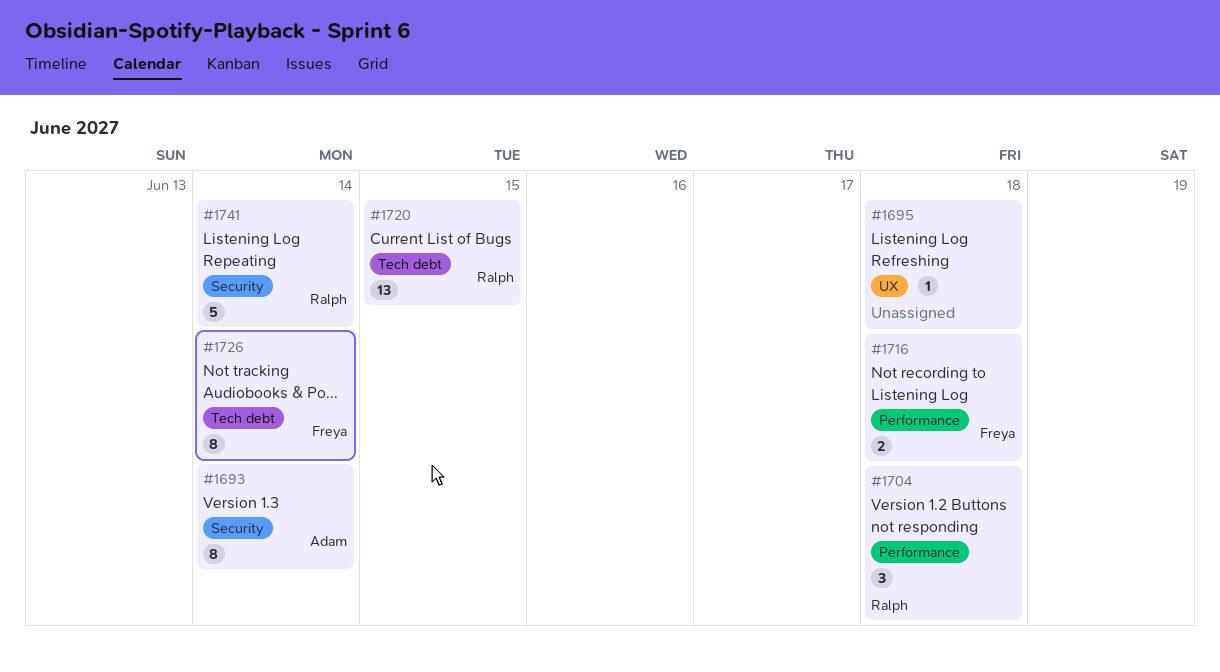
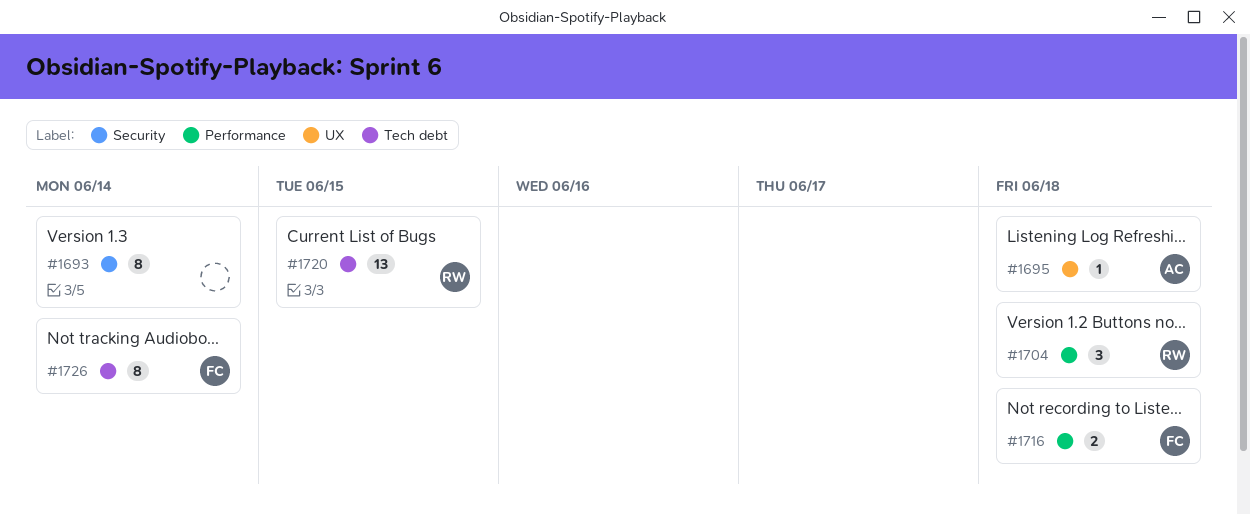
#1693, owner: Adam -> none
#1695, owner: none -> Adam
#1741: present -> none

